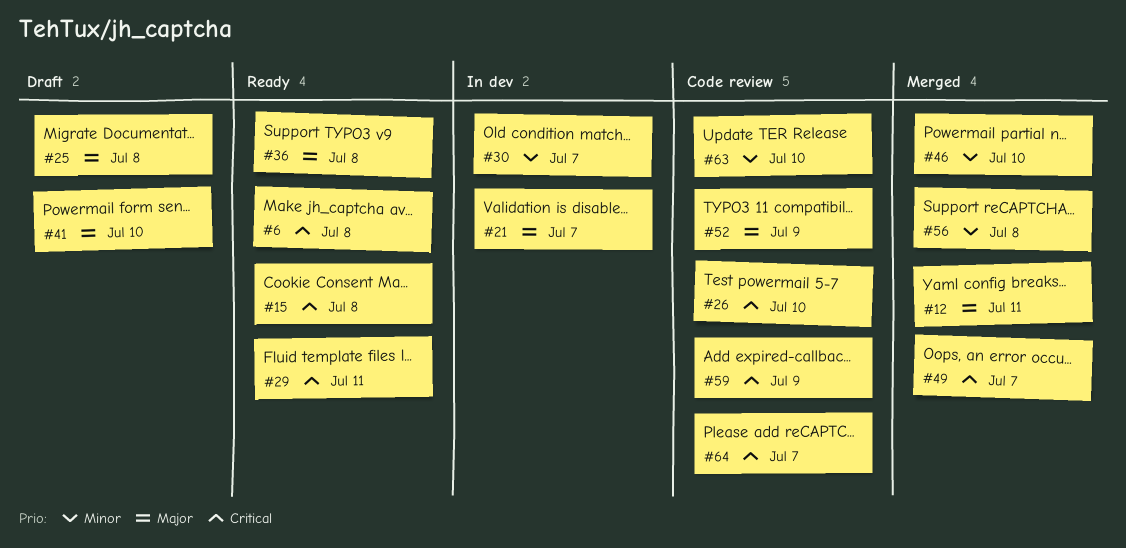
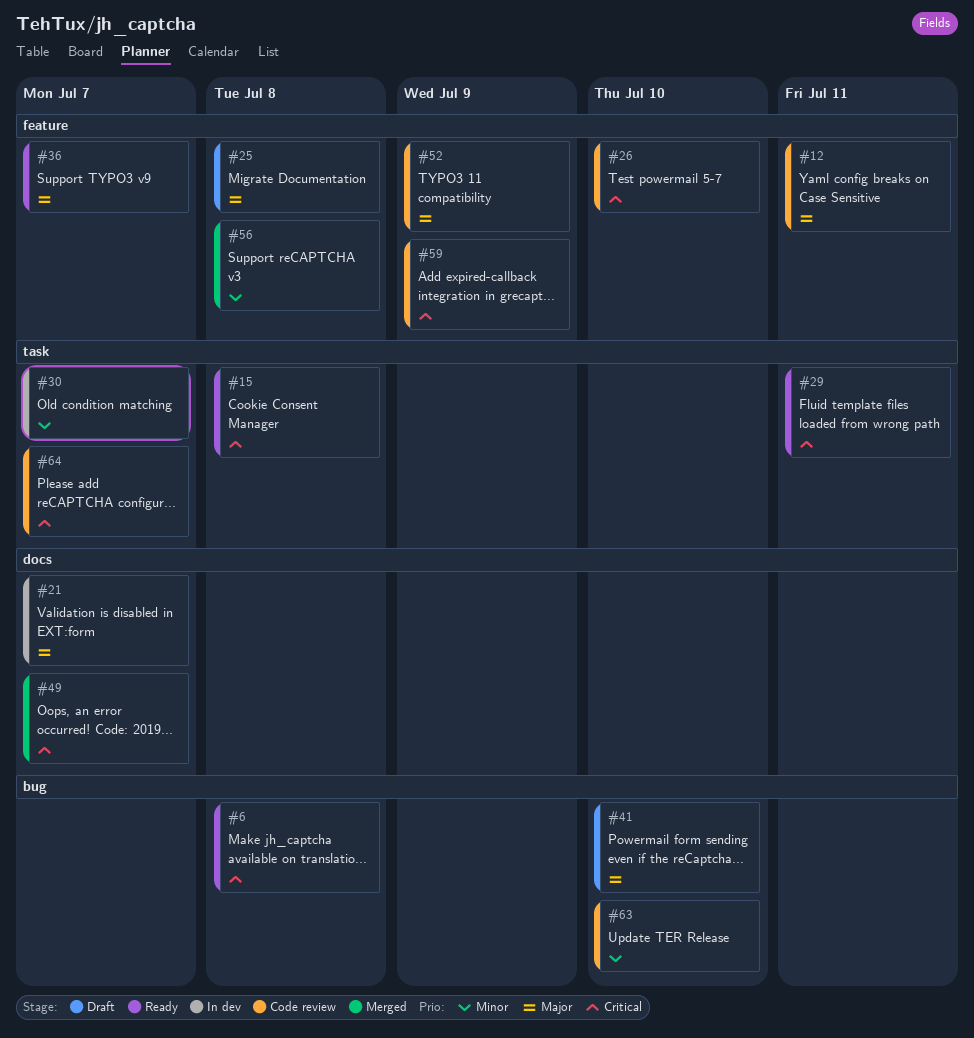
#12, status: Merged -> Code review
#36, due: Jul 8 -> Jul 7
#46: present -> none

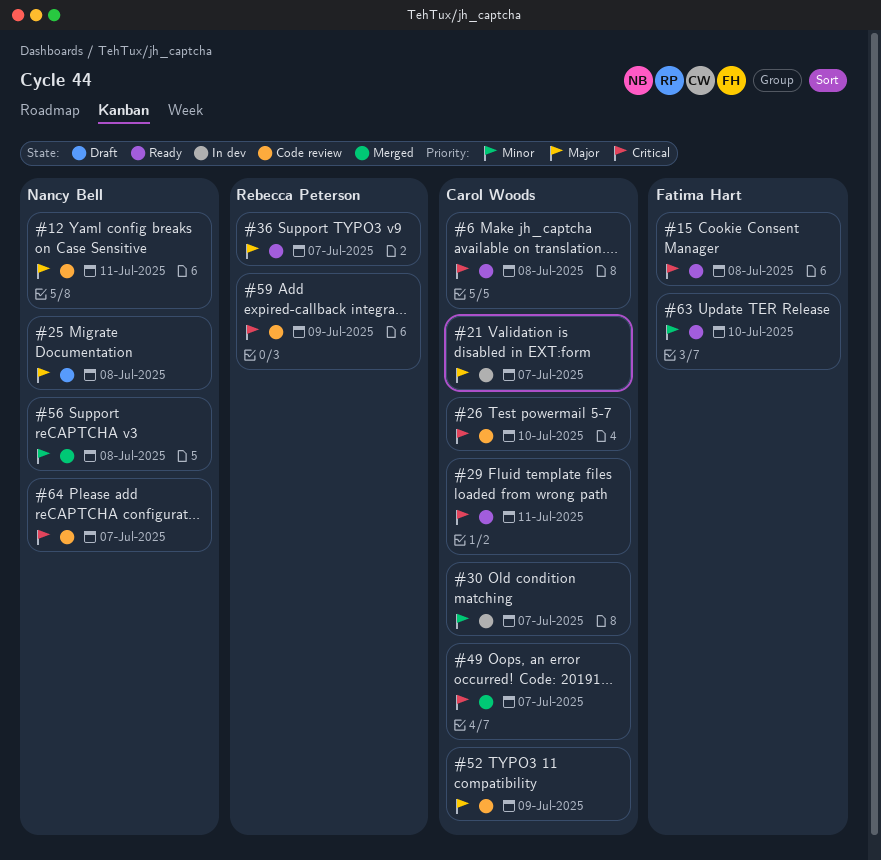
#41: present -> none
#63, status: Code review -> Ready

